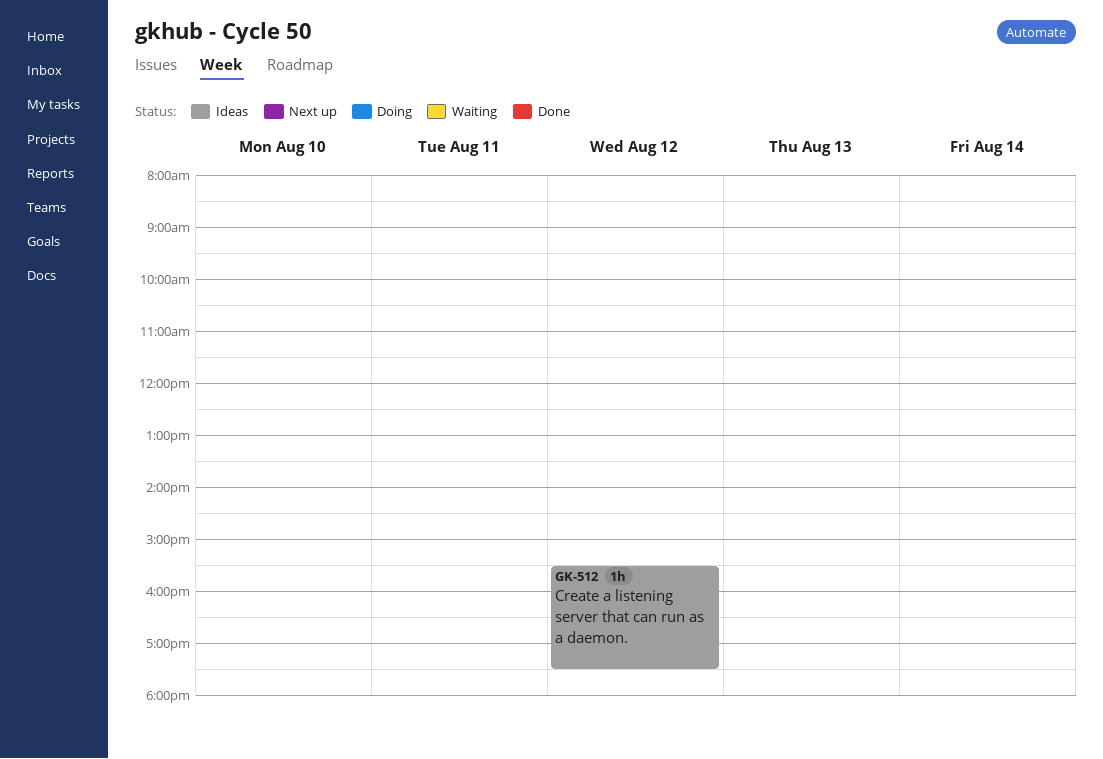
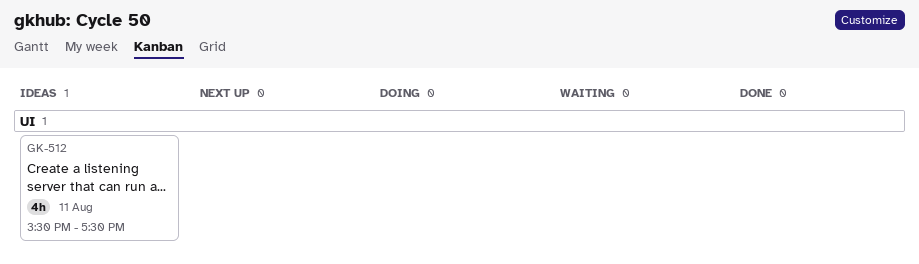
GK-512, estimate: 1h -> 4h
GK-512, day: Aug 12 -> Aug 11

